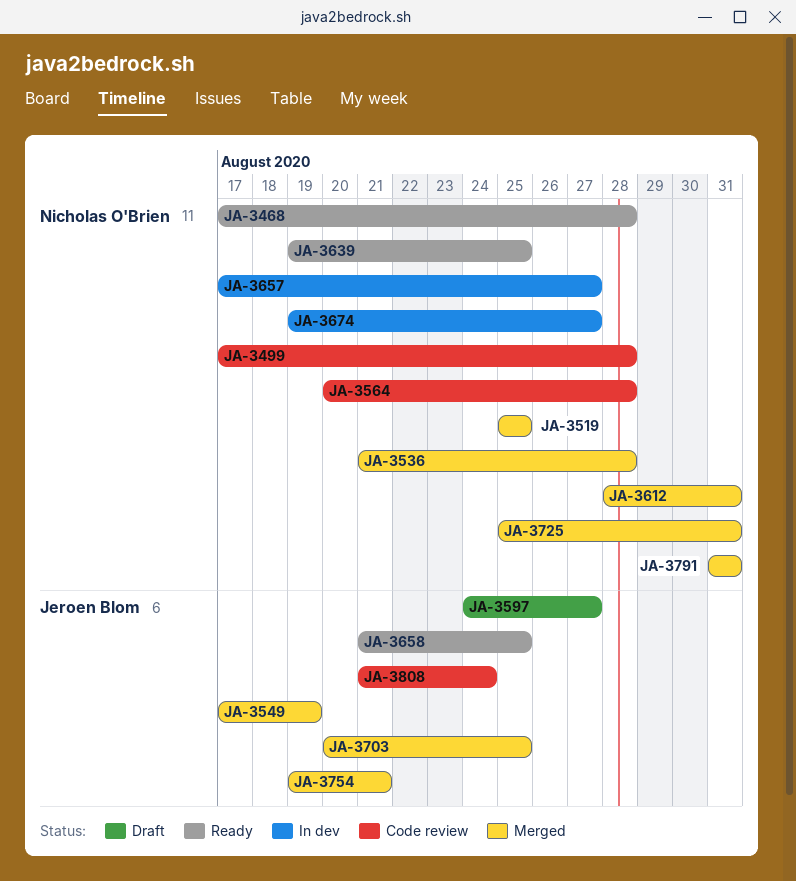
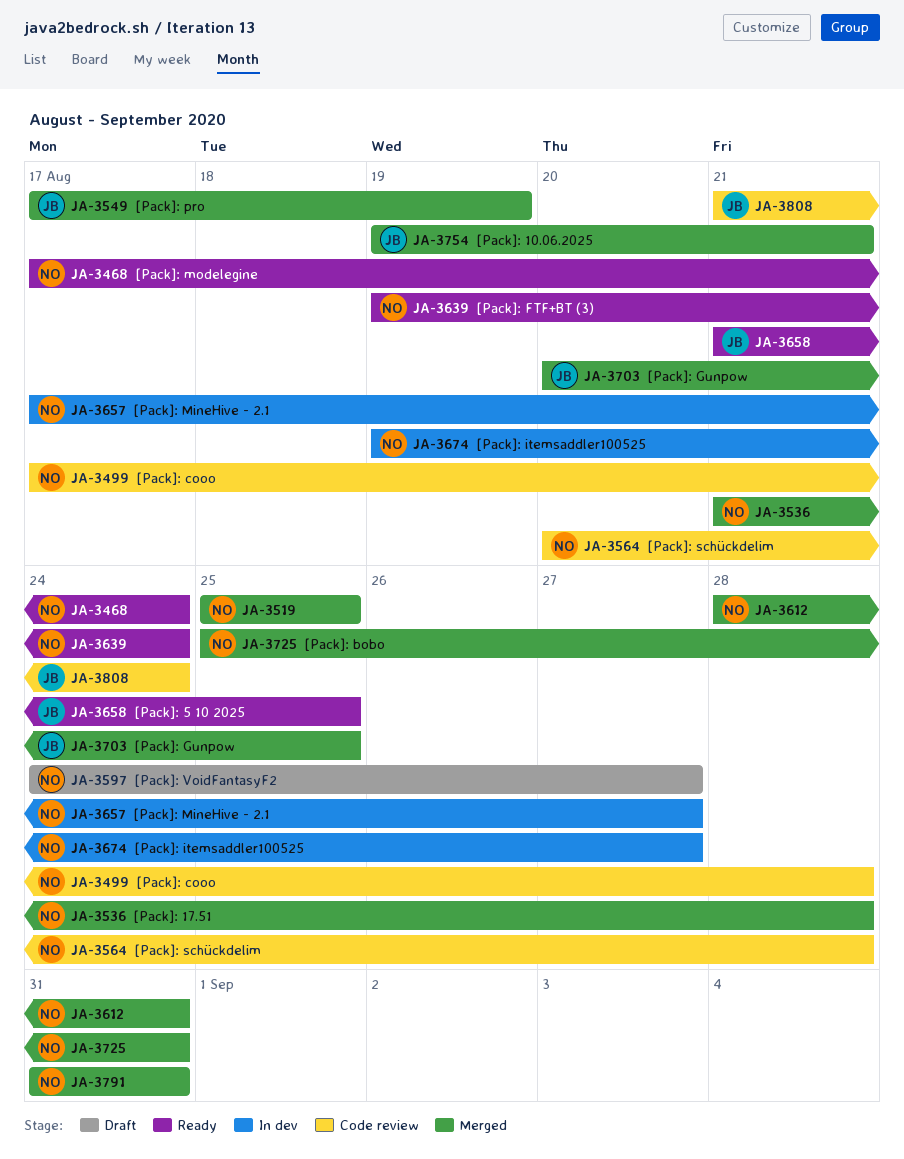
JA-3468, due: Aug 28 -> Aug 24
JA-3597, owner: Jeroen Blom -> Nicholas O'Brien
JA-3639, due: Aug 25 -> Aug 24

